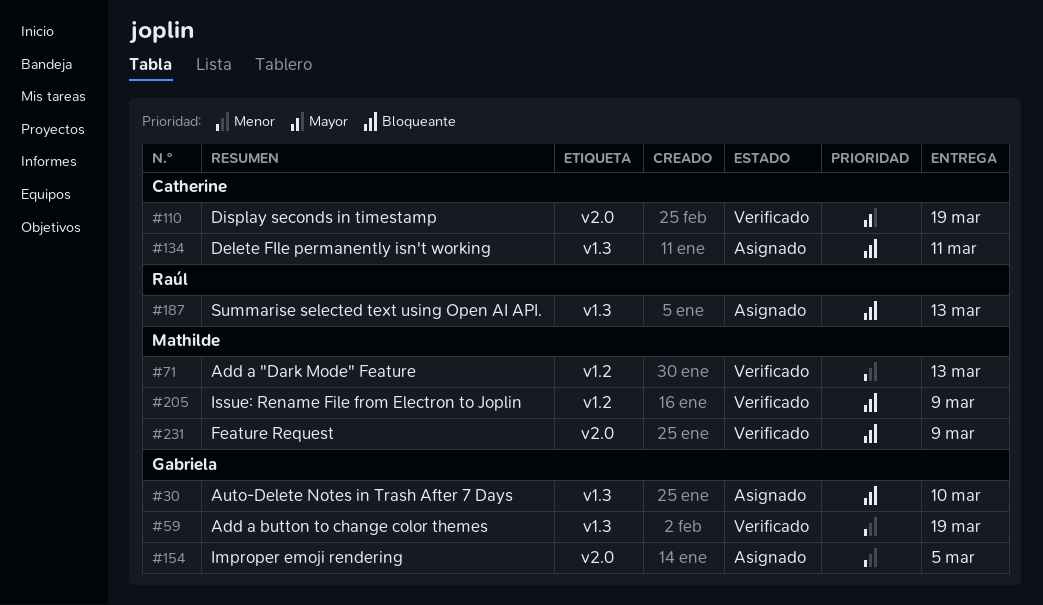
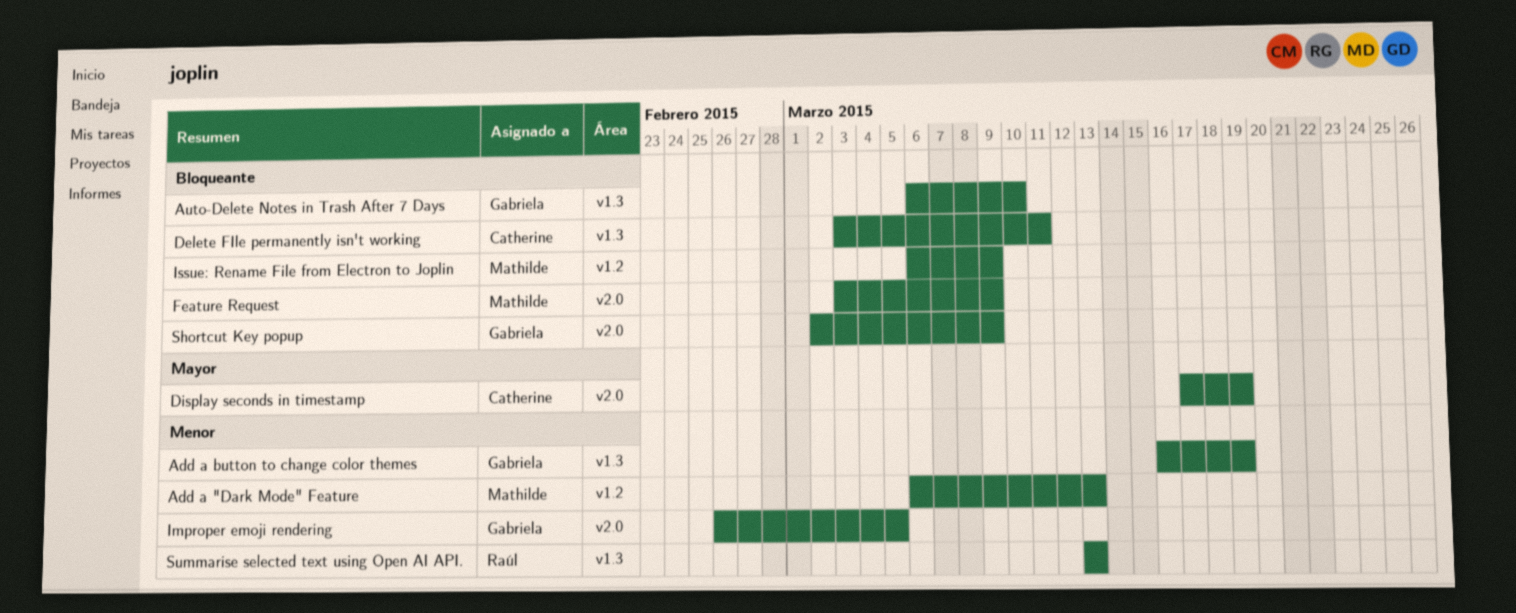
Shortcut Key popup: none -> present
Summarise selected text using Open AI API., priority: Bloqueante -> Menor

